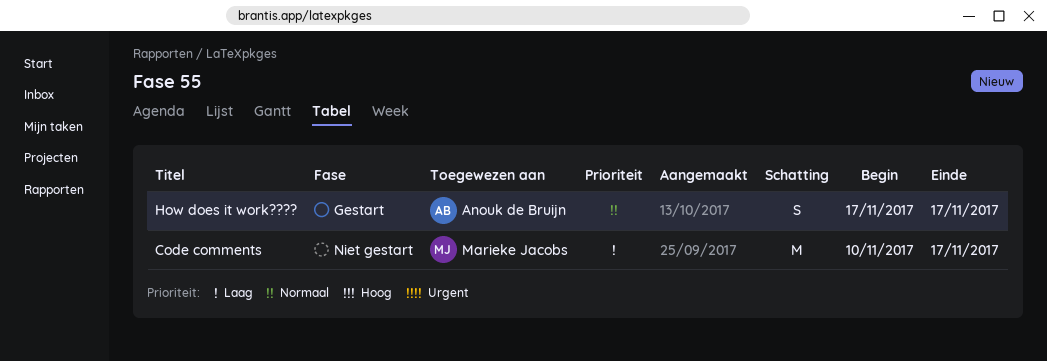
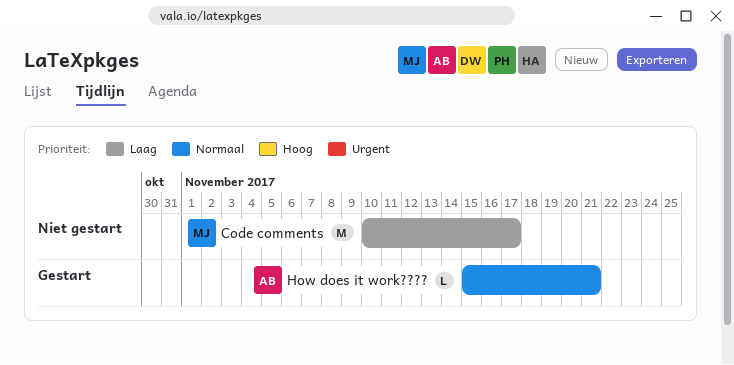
How does it work????, estimate: S -> L
How does it work????, start: Nov 17 -> Nov 15
How does it work????, due: Nov 17 -> Nov 21

